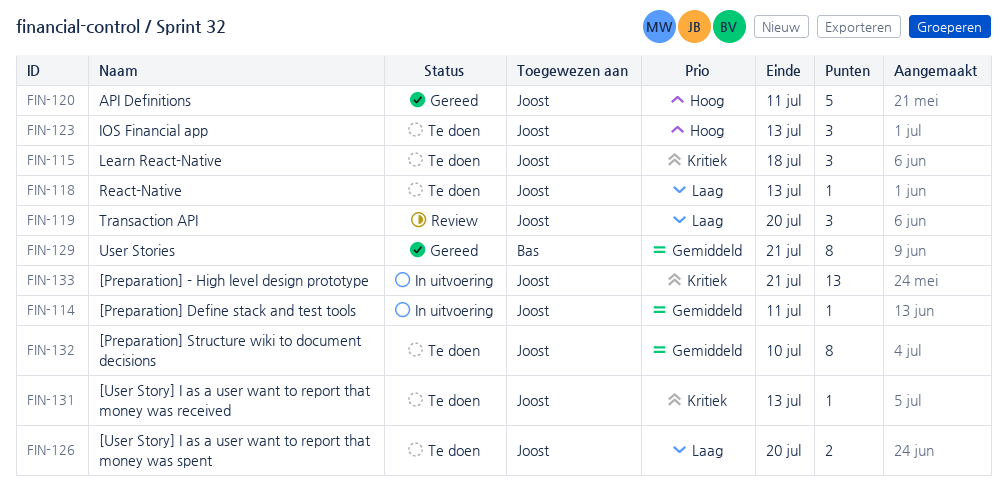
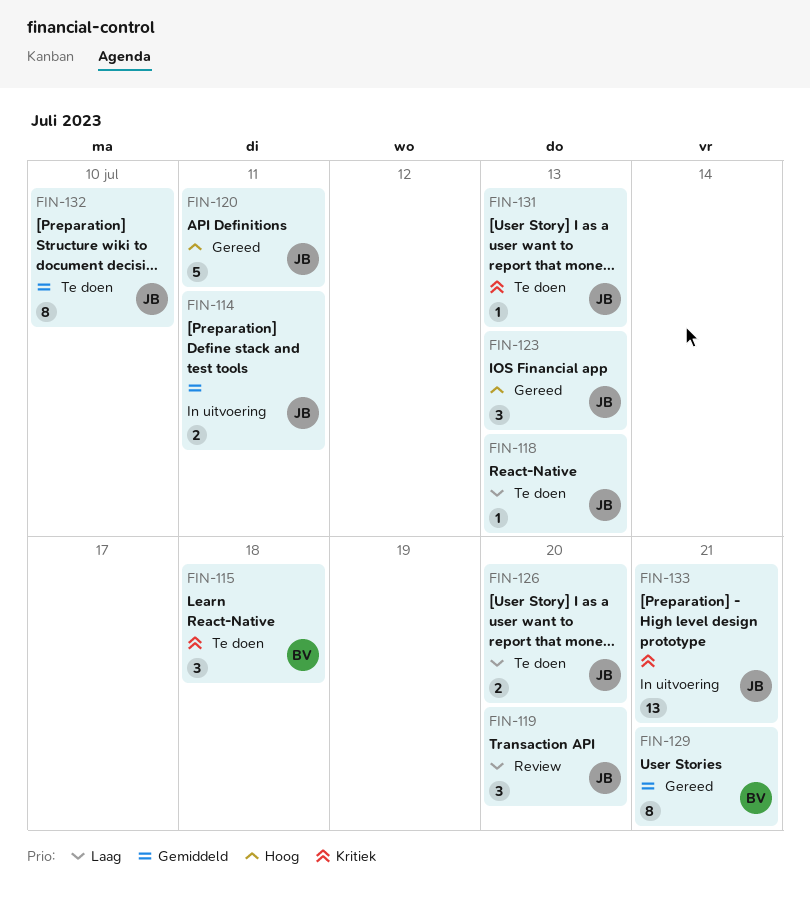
FIN-114, estimate: 1 -> 2
FIN-115, owner: Joost -> Bas
FIN-123, status: Te doen -> Gereed

